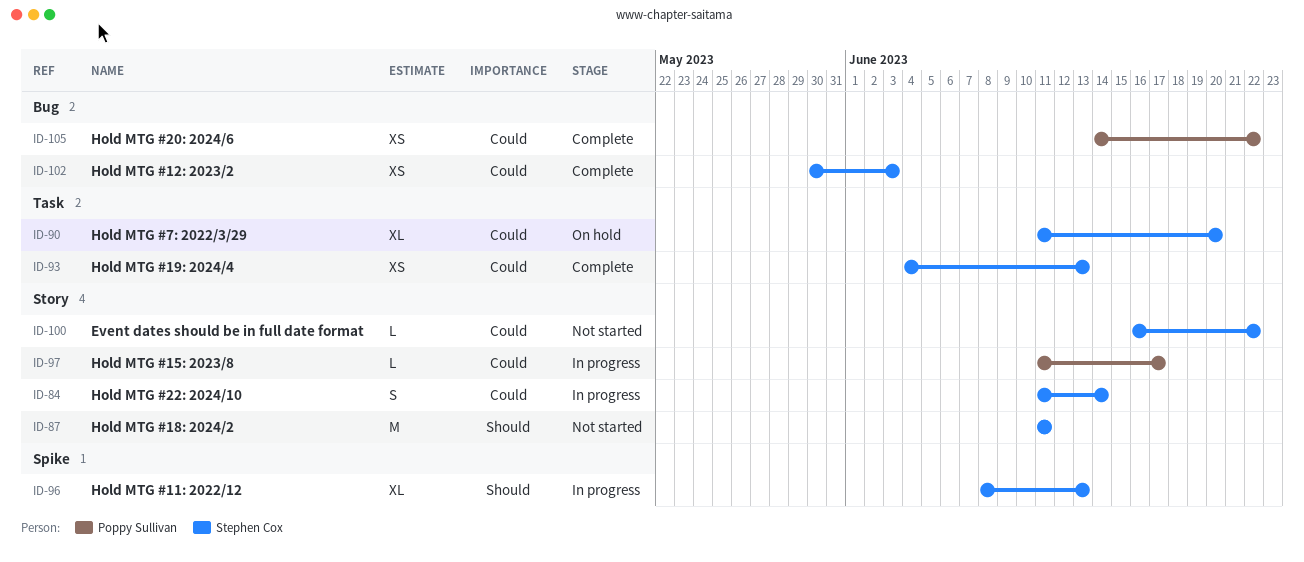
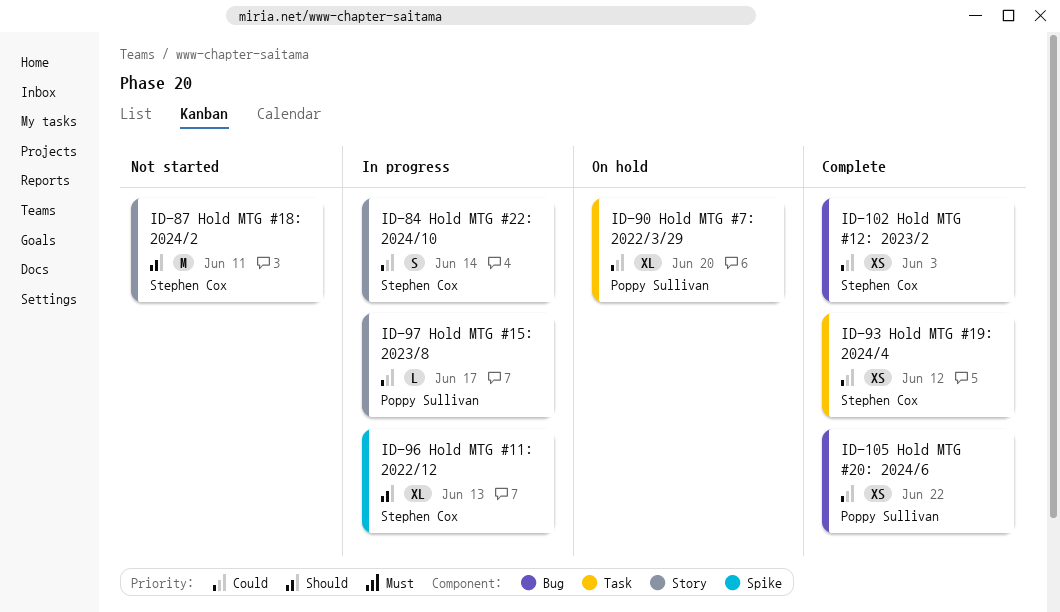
ID-90, owner: Stephen Cox -> Poppy Sullivan
ID-93, due: Jun 13 -> Jun 12
ID-100: present -> none

